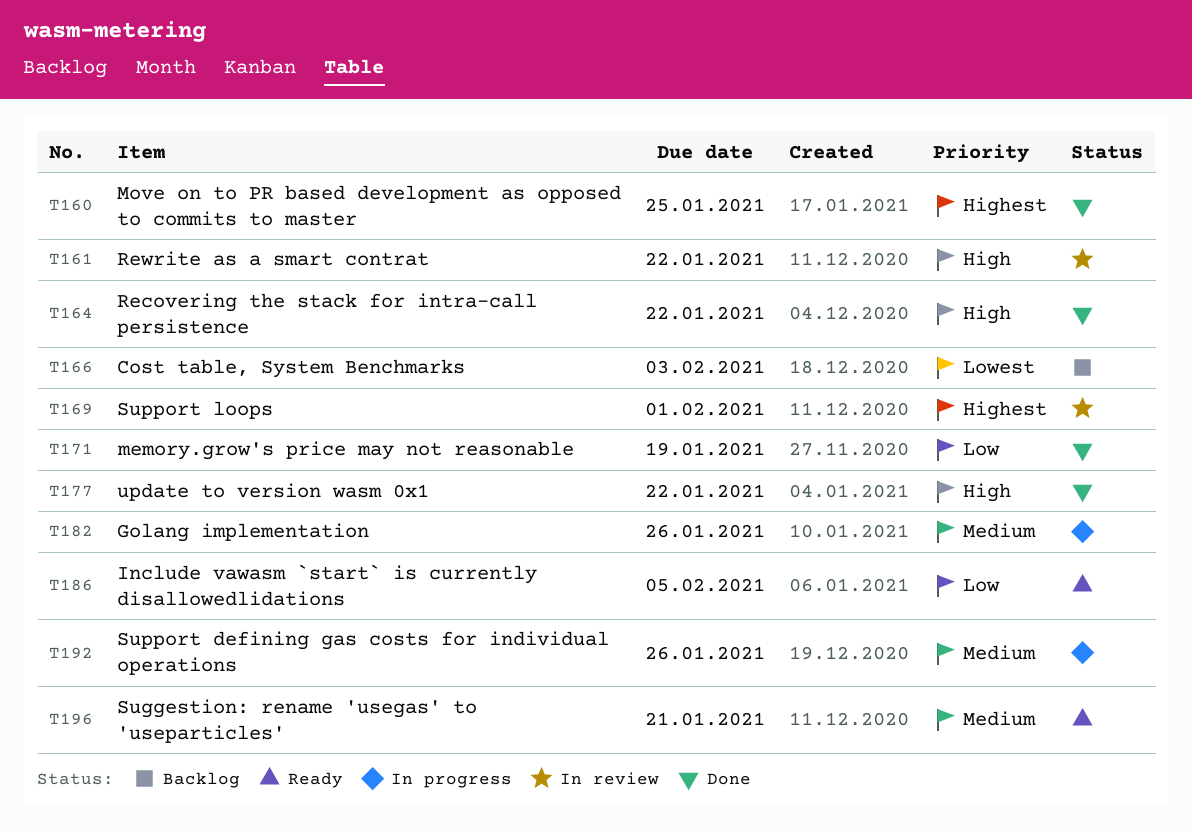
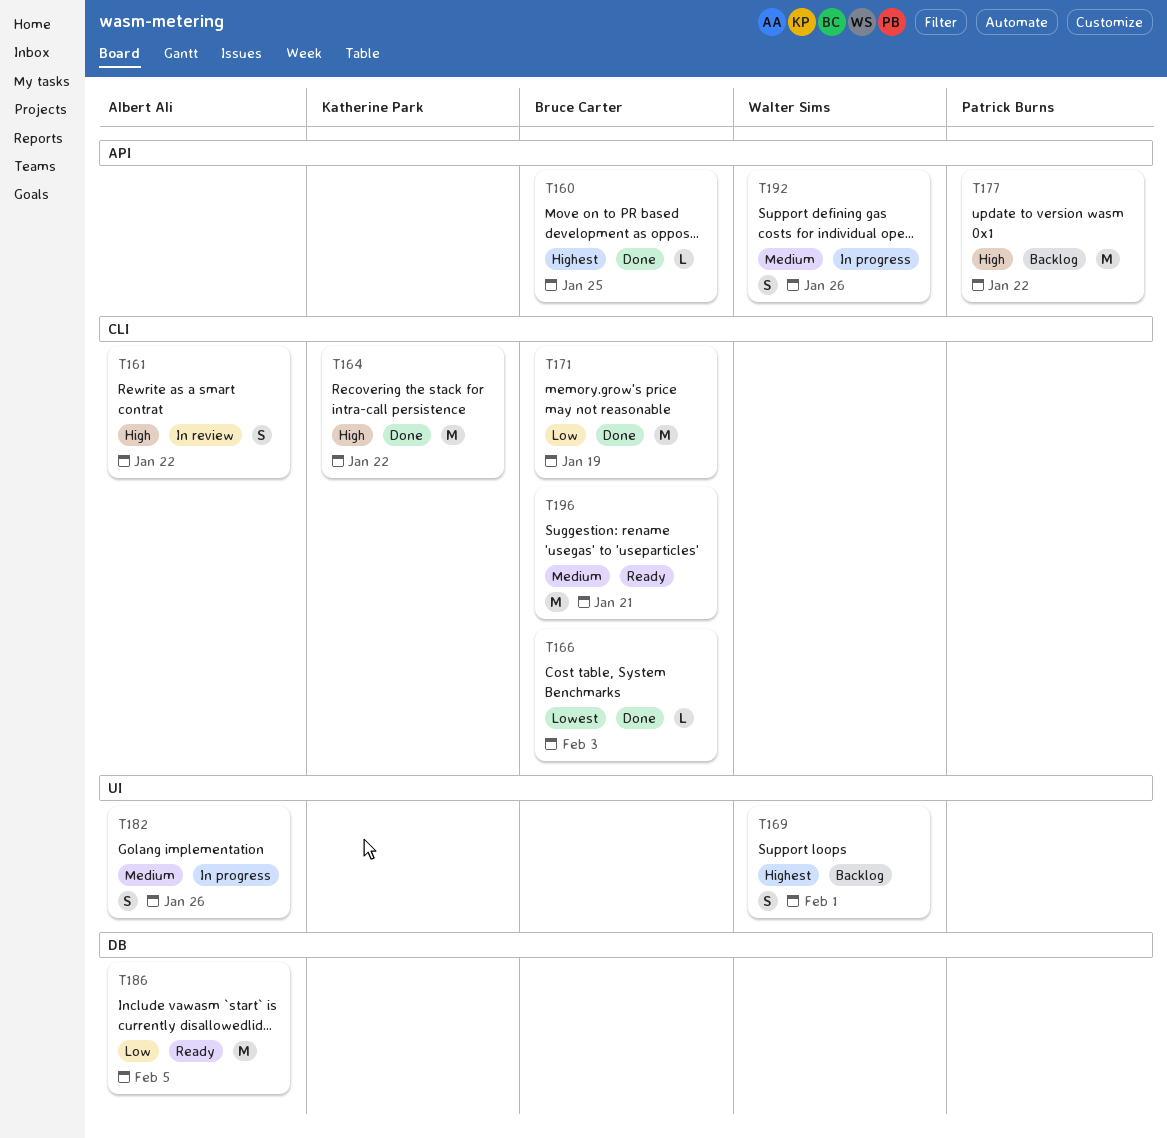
T166, status: Backlog -> Done
T169, status: In review -> Backlog
T177, status: Done -> Backlog

